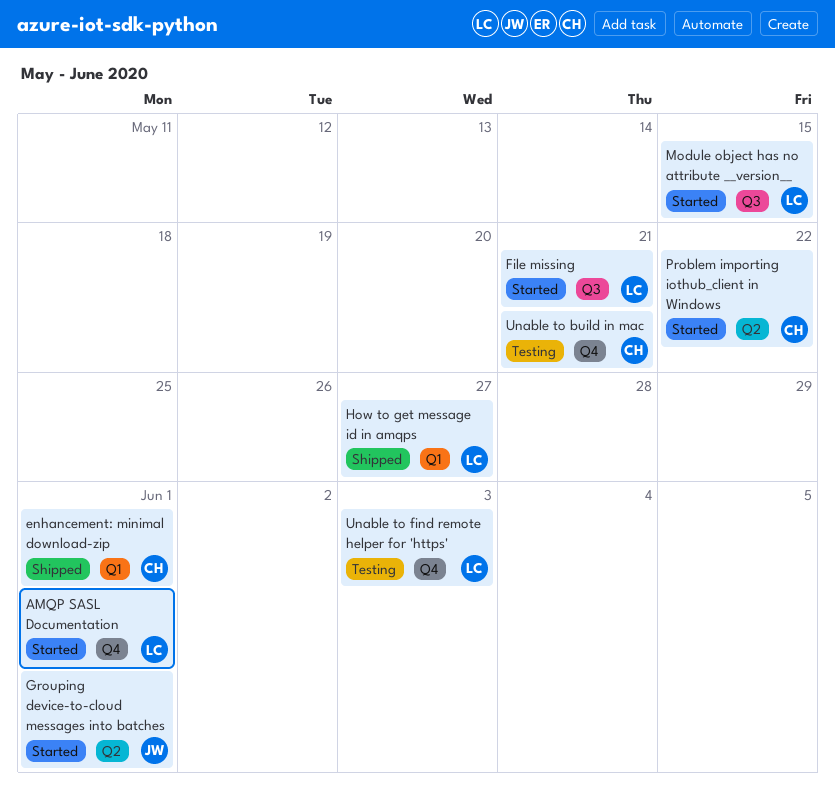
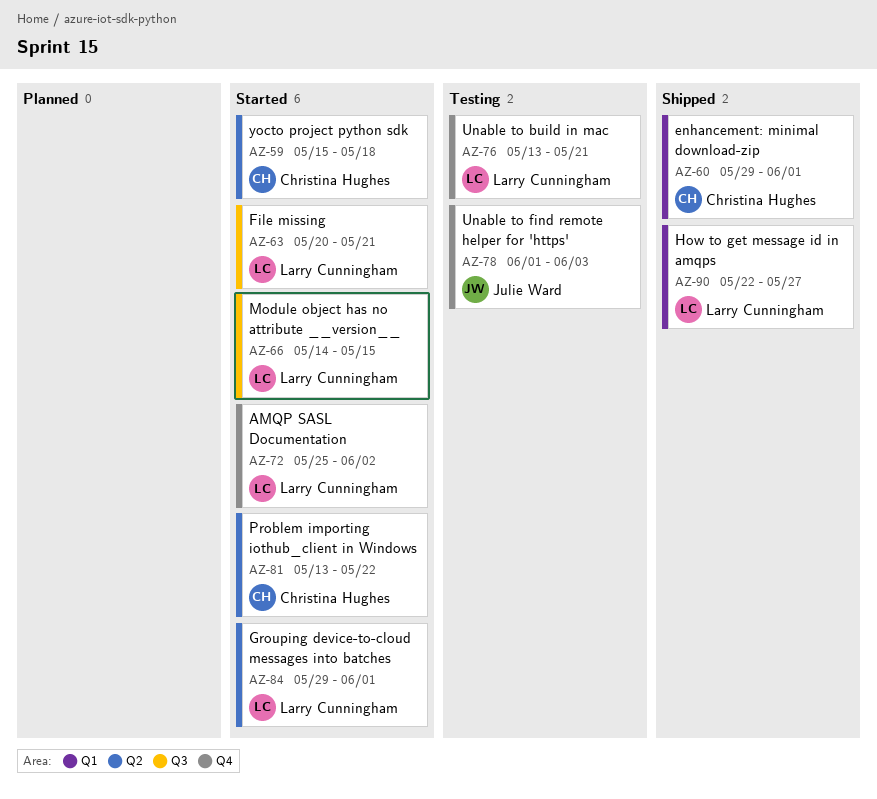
AMQP SASL Documentation, due: Jun 1 -> Jun 2
Grouping device-to-cloud messages into batches, owner: Julie Ward -> Larry Cunningham
Unable to build in mac, owner: Christina Hughes -> Larry Cunningham
Unable to find remote helper for 'https', owner: Larry Cunningham -> Julie Ward
yocto project python sdk: none -> present

